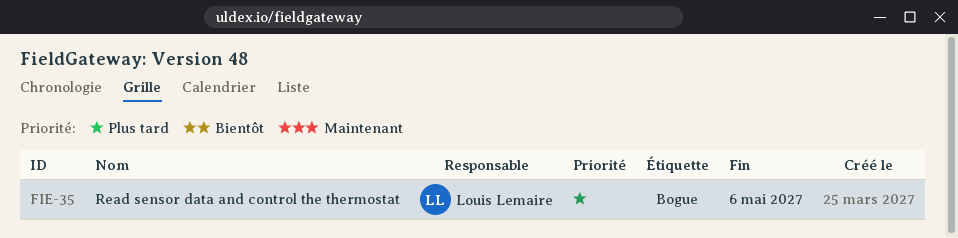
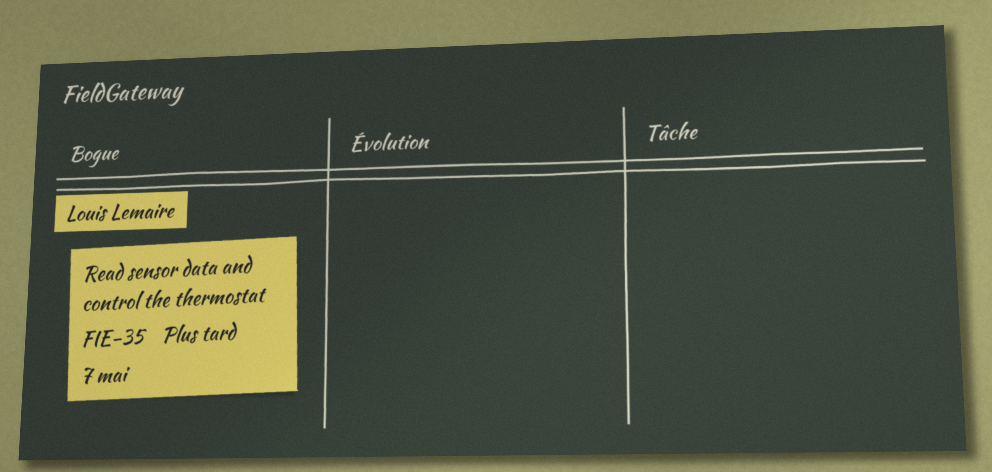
FIE-35, due: May 6 -> May 7

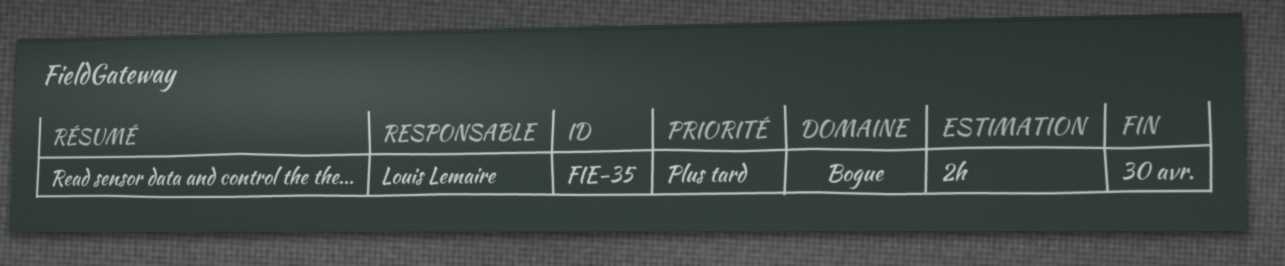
FIE-35, due: May 7 -> Apr 30

